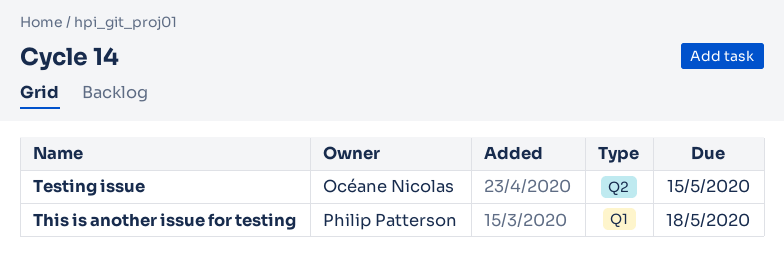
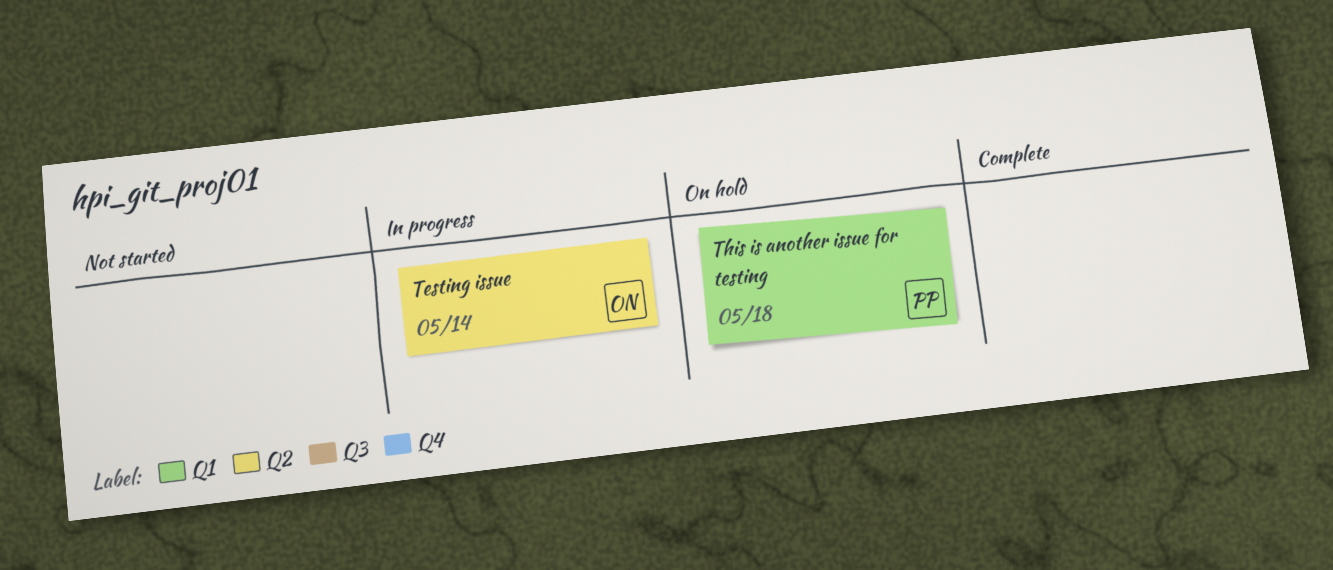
Testing issue, due: May 15 -> May 14

